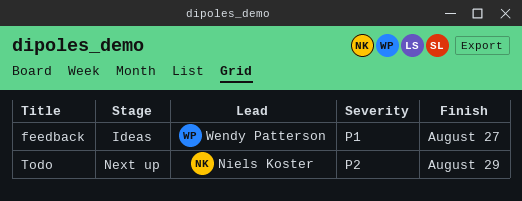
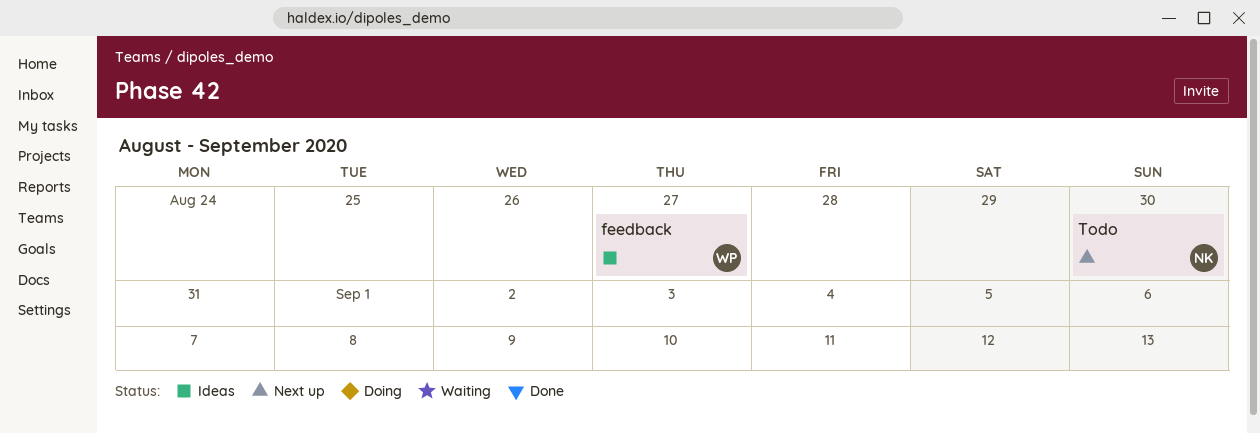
Todo, due: Aug 29 -> Aug 30

